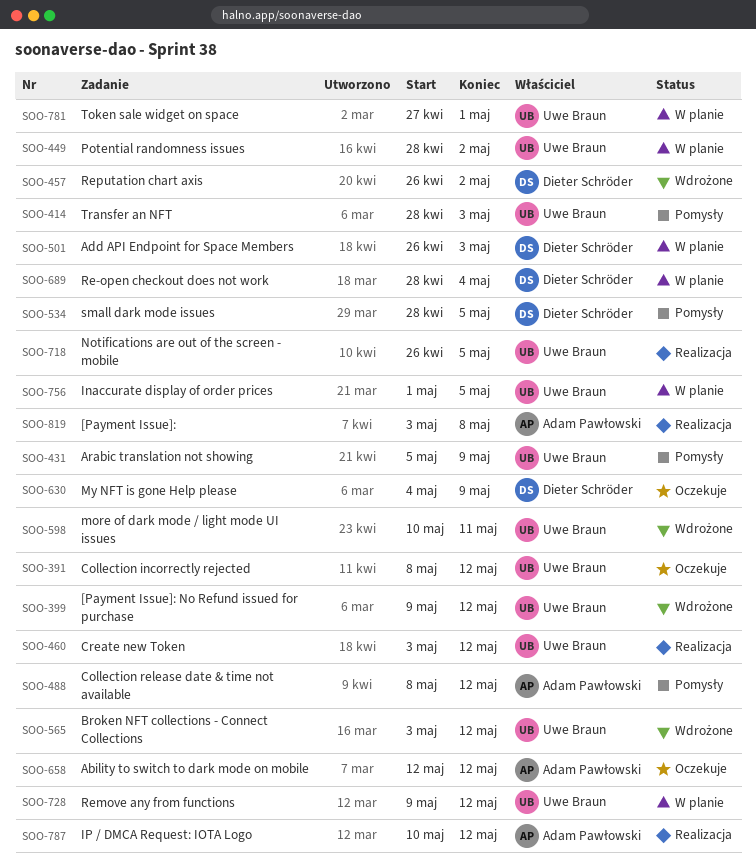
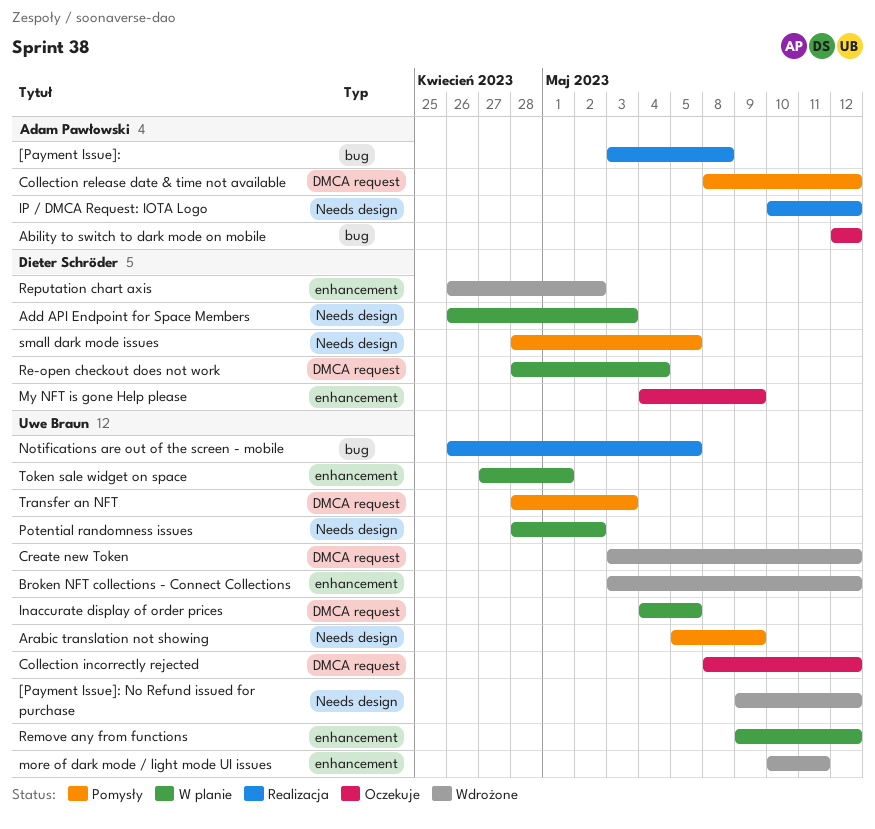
Create new Token, status: Realizacja -> Wdrożone
Inaccurate display of order prices, start: May 1 -> May 4

